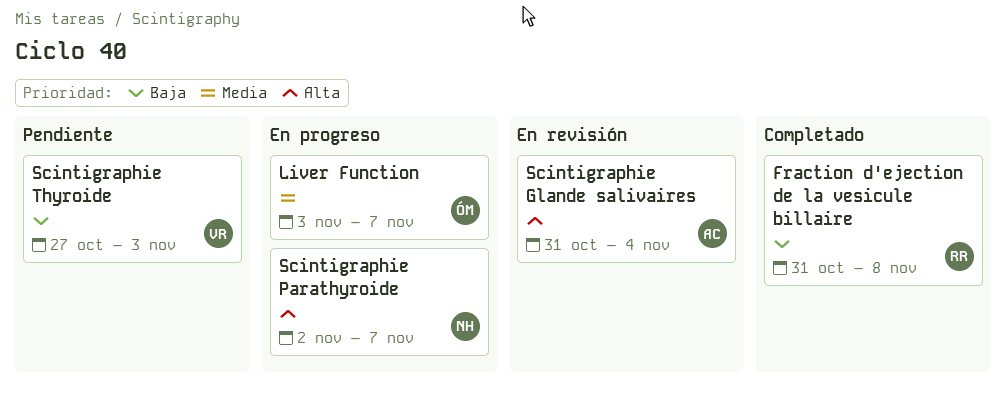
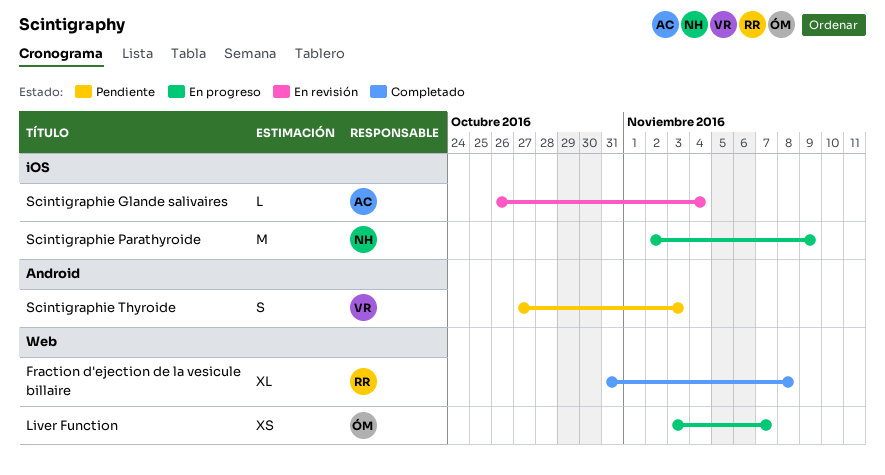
Scintigraphie Glande salivaires, start: Oct 31 -> Oct 26
Scintigraphie Parathyroide, due: Nov 7 -> Nov 9

